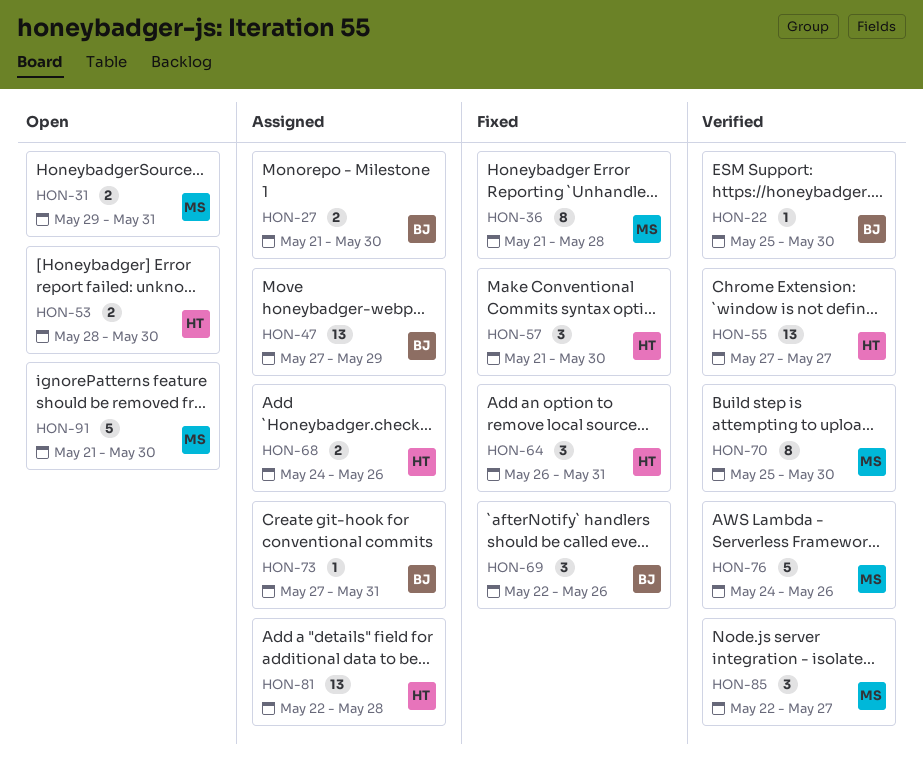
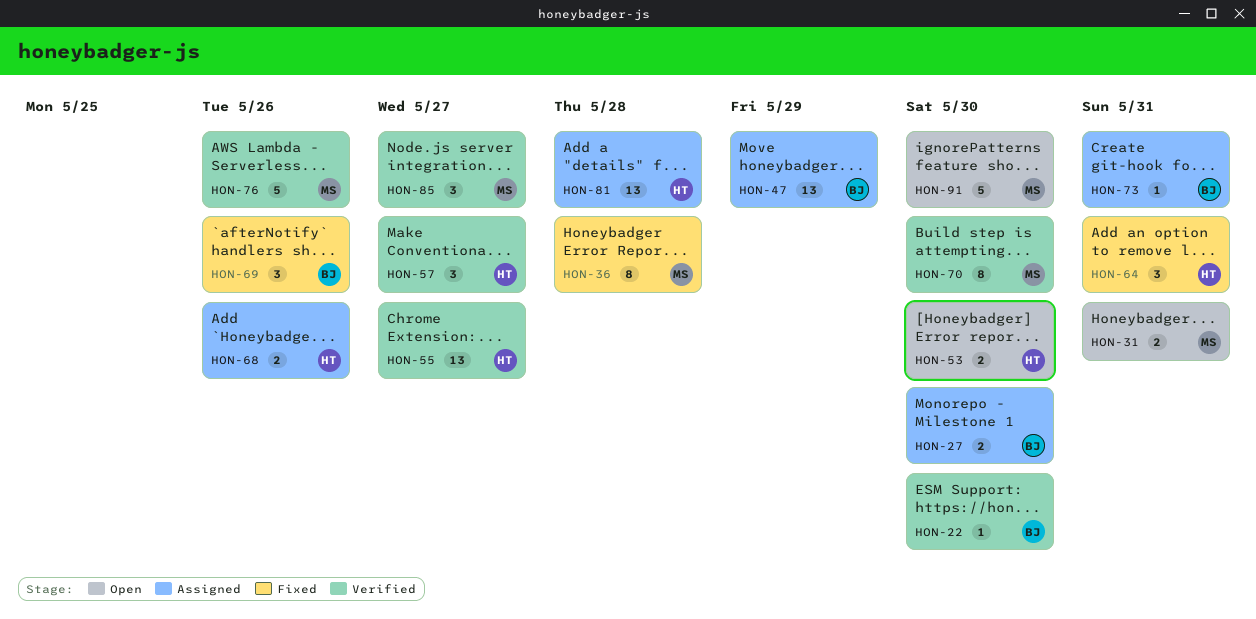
HON-57, status: Fixed -> Verified
HON-57, due: May 30 -> May 27

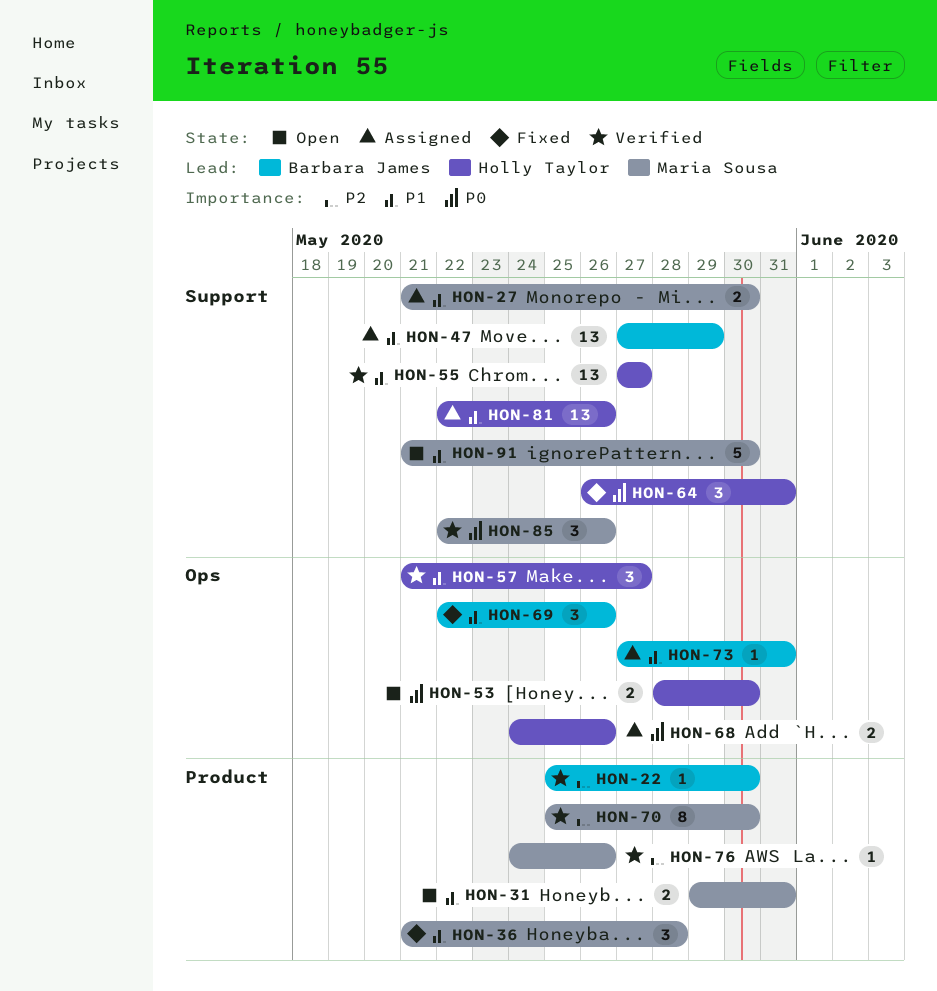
HON-27, owner: Barbara James -> Maria Sousa
HON-36, estimate: 8 -> 3
HON-76, estimate: 5 -> 1
HON-81, due: May 28 -> May 26
HON-85, due: May 27 -> May 26

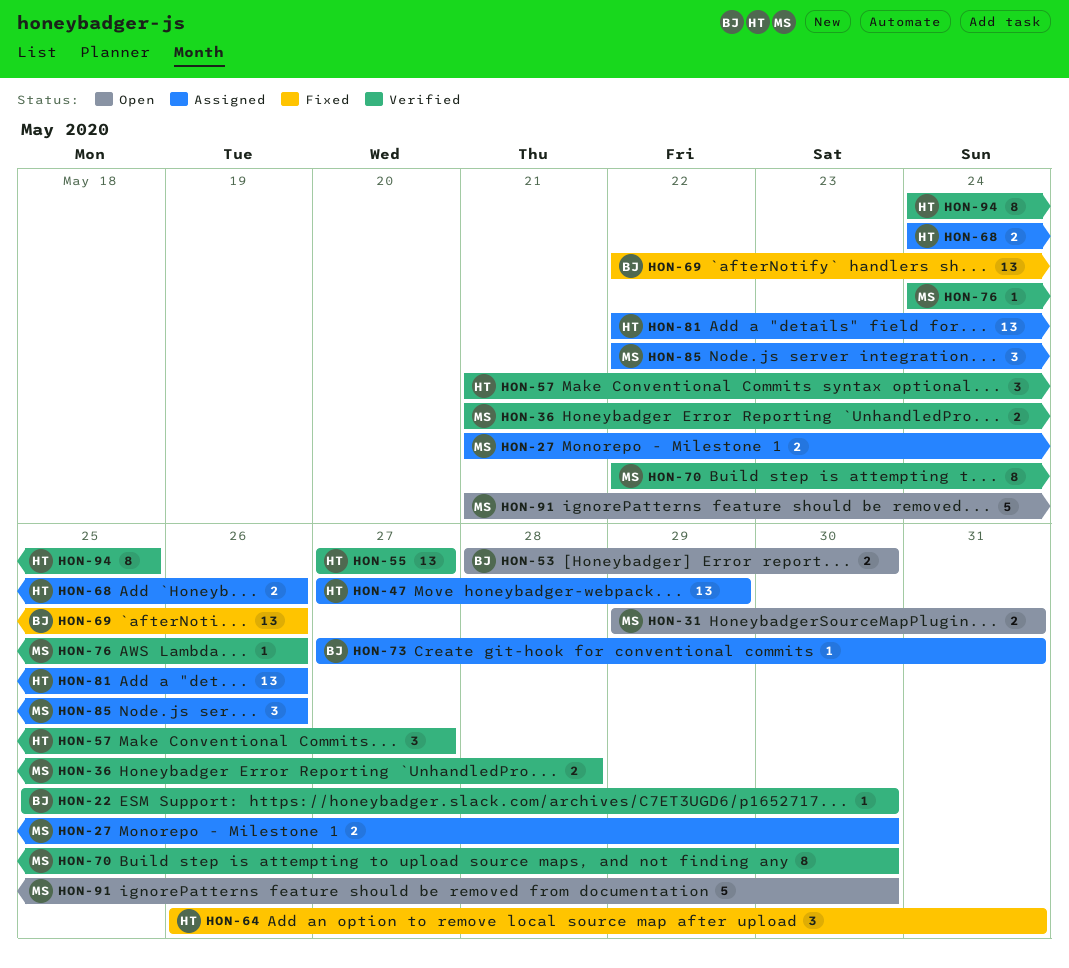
HON-36, status: Fixed -> Verified
HON-36, estimate: 3 -> 2
HON-47, owner: Barbara James -> Holly Taylor
HON-53, owner: Holly Taylor -> Barbara James
HON-69, estimate: 3 -> 13
HON-70, start: May 25 -> May 22
HON-85, status: Verified -> Assigned
HON-94: none -> present

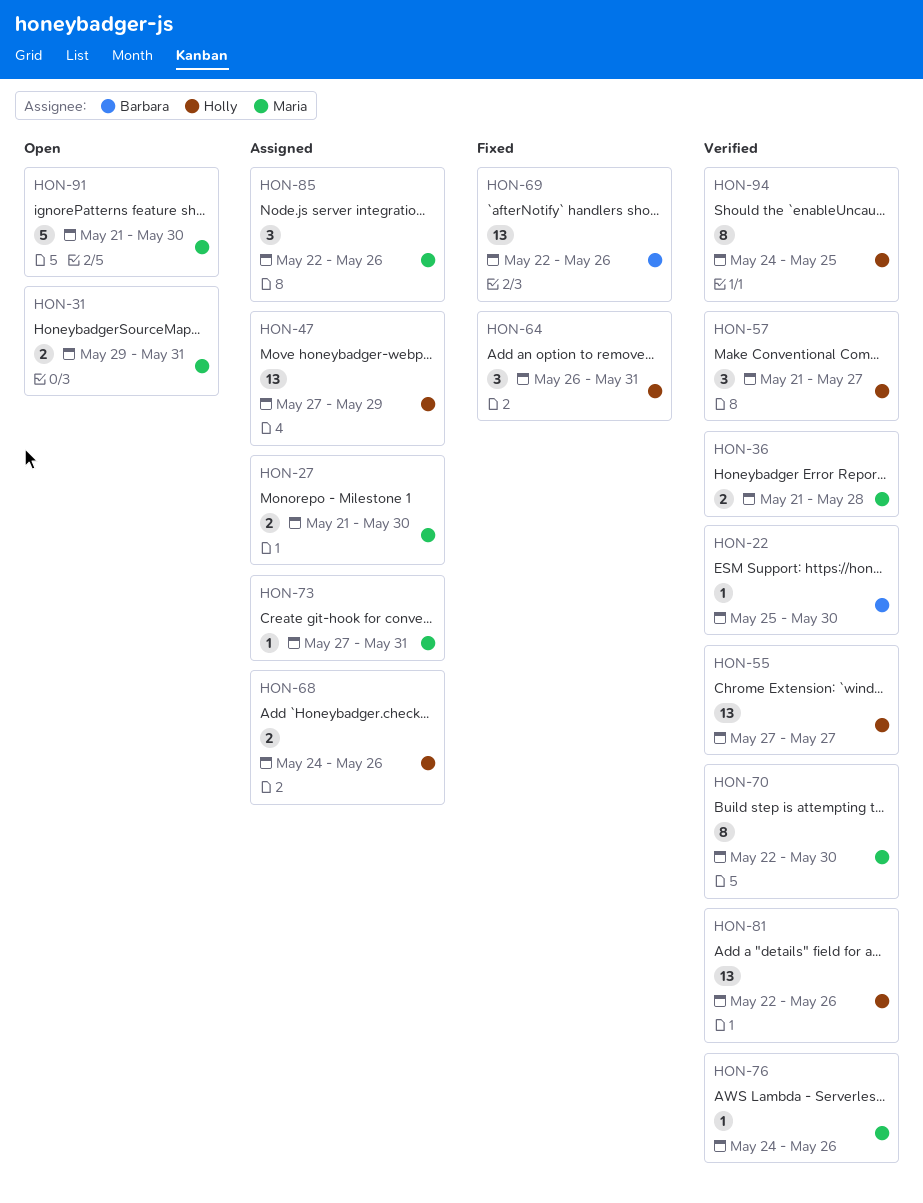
HON-53: present -> none
HON-73, owner: Barbara -> Maria
HON-81, status: Assigned -> Verified

